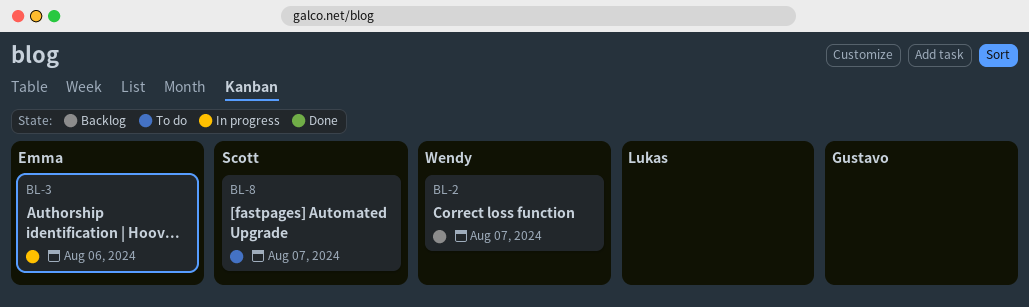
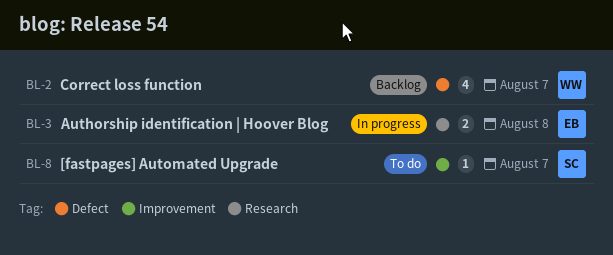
BL-3, due: Aug 6 -> Aug 8

